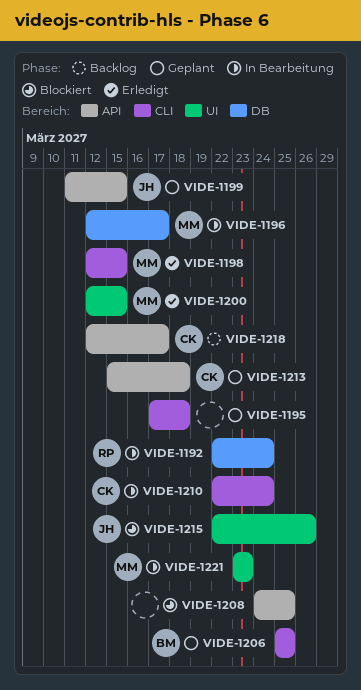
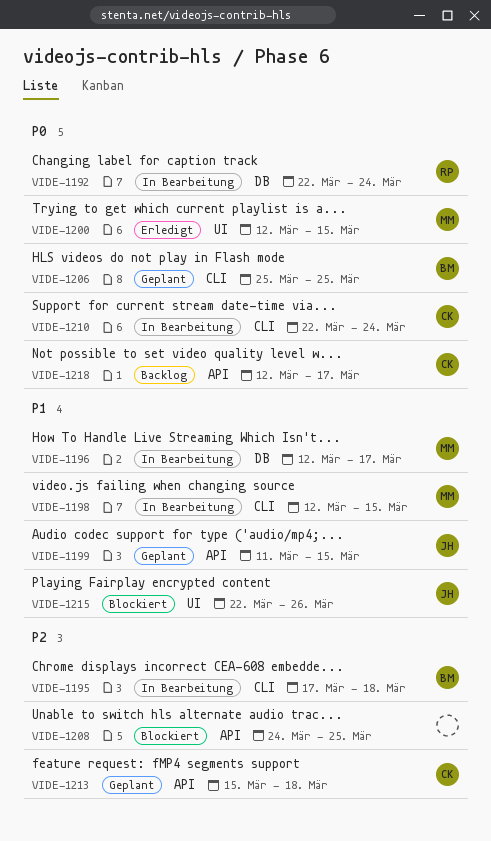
VIDE-1195, status: Geplant -> In Bearbeitung
VIDE-1195, owner: none -> BM
VIDE-1198, status: Erledigt -> In Bearbeitung
VIDE-1221: present -> none

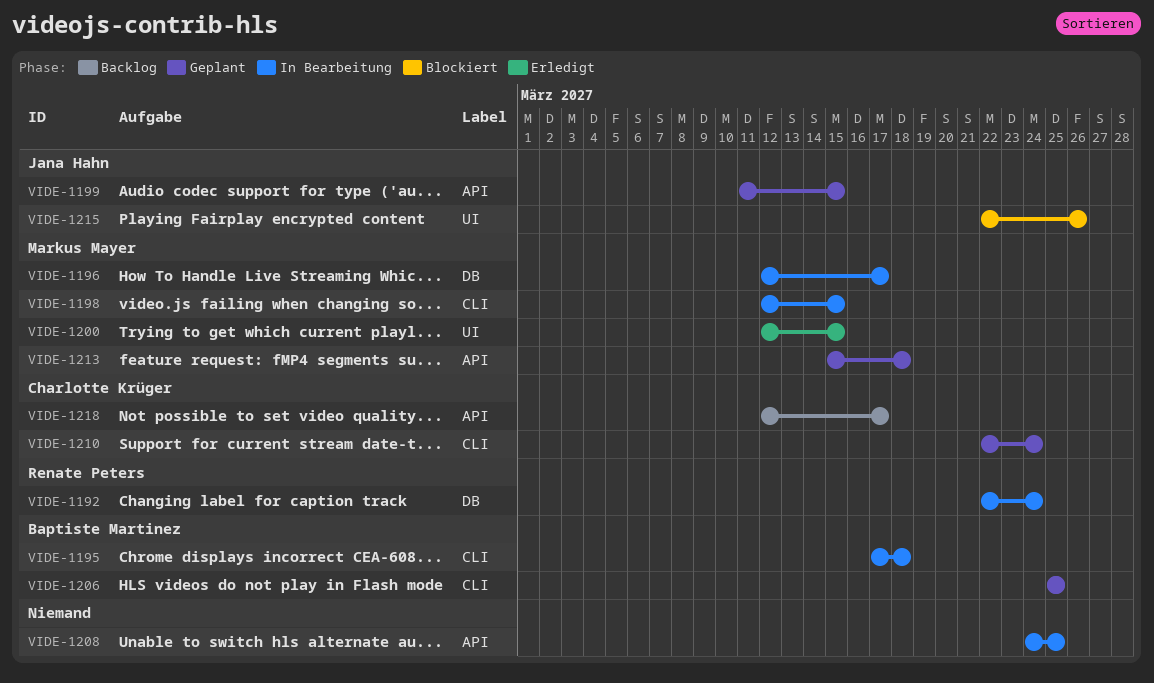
VIDE-1208, status: Blockiert -> In Bearbeitung
VIDE-1210, status: In Bearbeitung -> Geplant
VIDE-1213, owner: Charlotte Krüger -> Markus Mayer

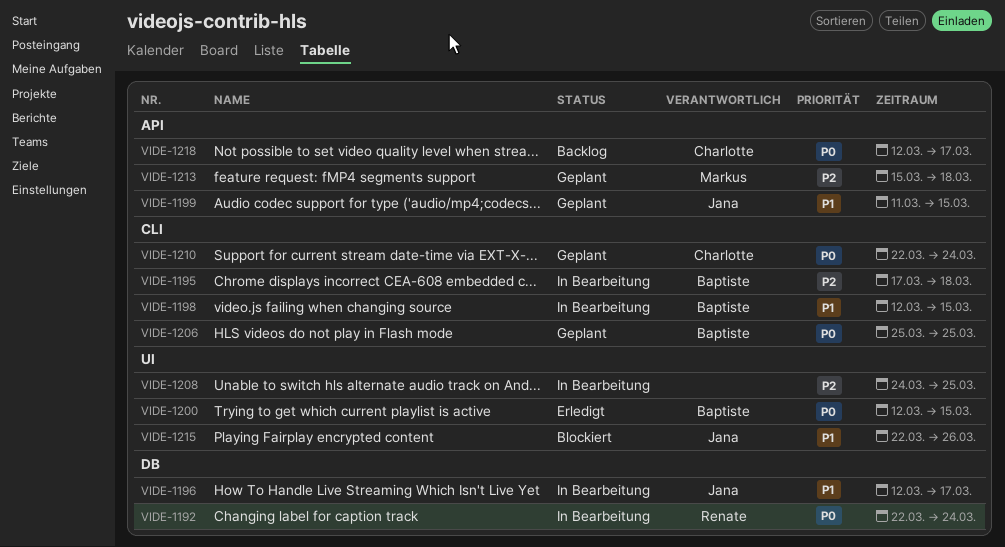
VIDE-1196, owner: Markus Mayer -> Jana Hahn
VIDE-1198, owner: Markus Mayer -> Baptiste Martinez
VIDE-1200, owner: Markus Mayer -> Baptiste Martinez
VIDE-1208, label: API -> UI

